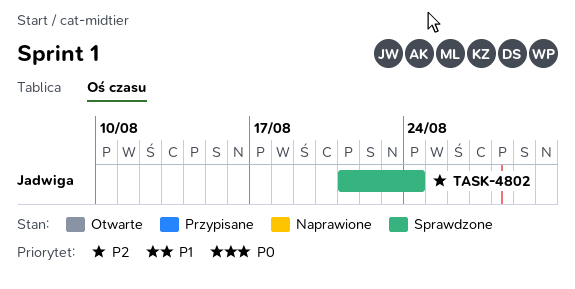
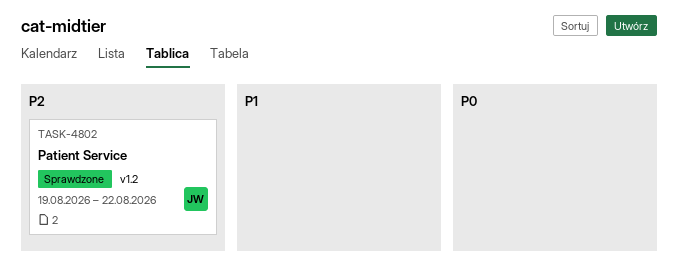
TASK-4802, start: Aug 21 -> Aug 19
TASK-4802, due: Aug 24 -> Aug 22

